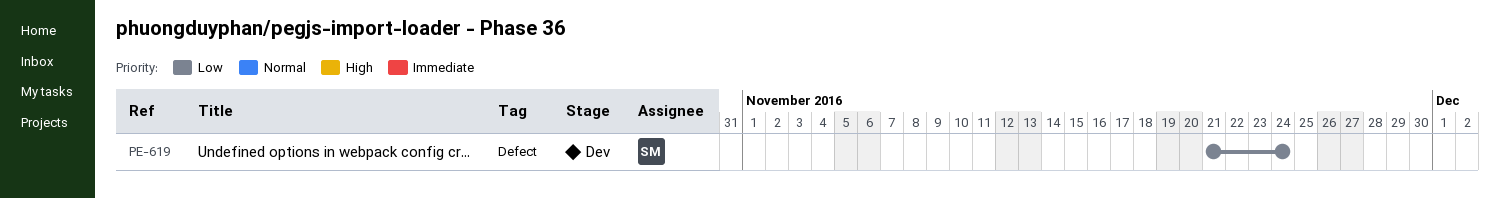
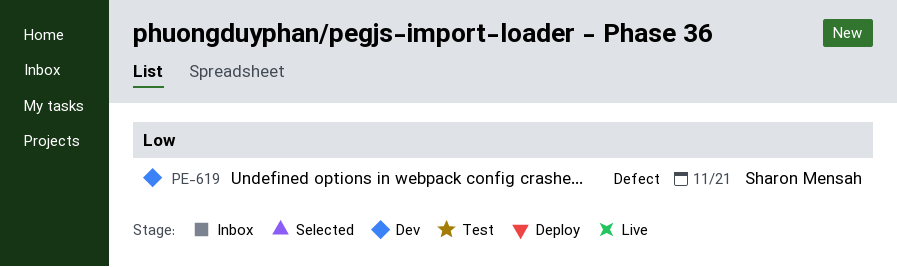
PE-619, due: Nov 24 -> Nov 21

